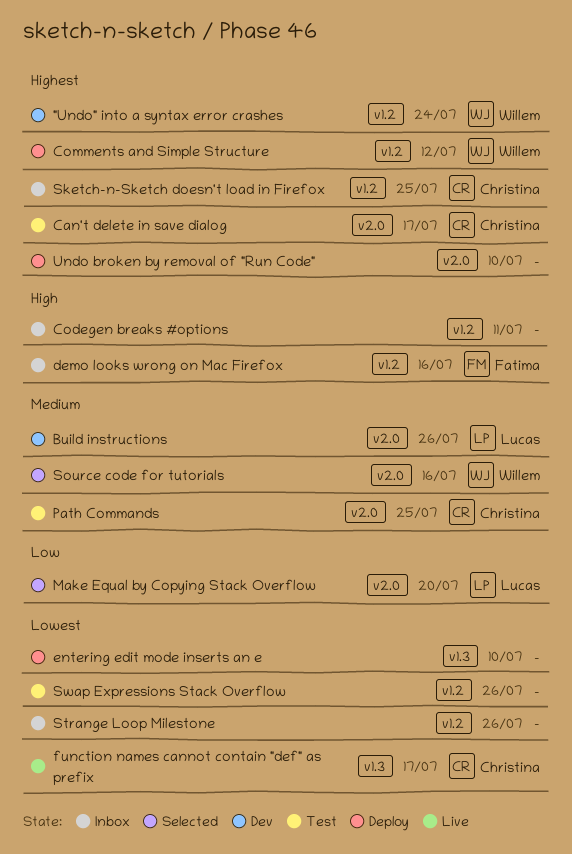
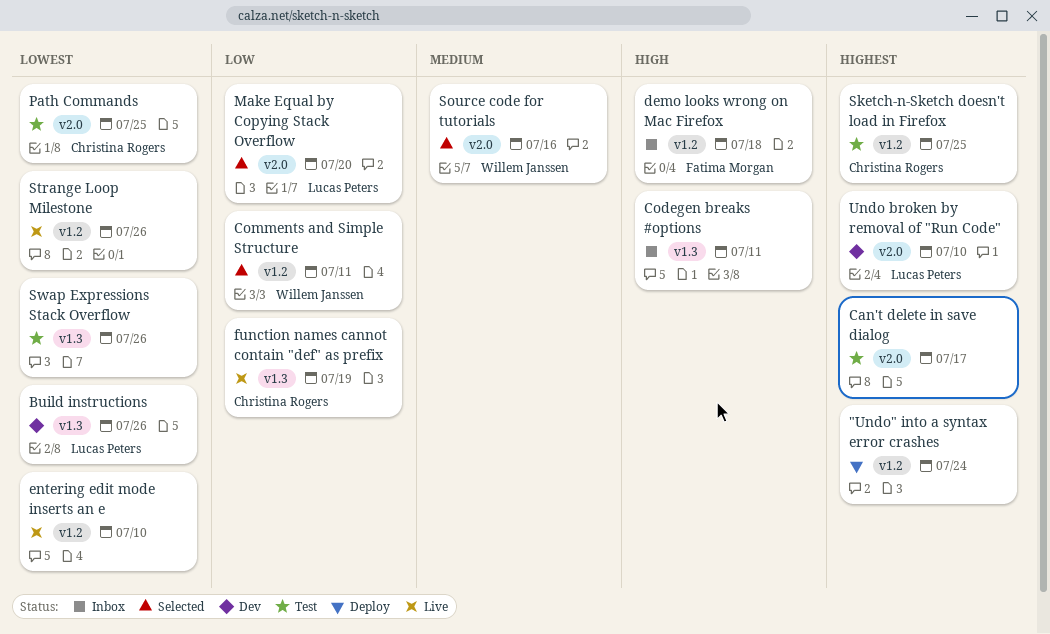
"Undo" into a syntax error crashes, status: Dev -> Deploy
"Undo" into a syntax error crashes, owner: Willem Janssen -> none
Build instructions, priority: Medium -> Lowest
Build instructions, label: v2.0 -> v1.3
Can't delete in save dialog, owner: Christina Rogers -> none
Codegen breaks #options, label: v1.2 -> v1.3
Comments and Simple Structure, status: Deploy -> Selected
Comments and Simple Structure, priority: Highest -> Low
Comments and Simple Structure, due: Jul 12 -> Jul 11
demo looks wrong on Mac Firefox, due: Jul 16 -> Jul 18
entering edit mode inserts an e, status: Deploy -> Live
entering edit mode inserts an e, label: v1.3 -> v1.2
function names cannot contain "def" as prefix, priority: Lowest -> Low
function names cannot contain "def" as prefix, due: Jul 17 -> Jul 19
Path Commands, priority: Medium -> Lowest
Sketch-n-Sketch doesn't load in Firefox, status: Inbox -> Test
Strange Loop Milestone, status: Inbox -> Live
Swap Expressions Stack Overflow, label: v1.2 -> v1.3
Undo broken by removal of "Run Code", status: Deploy -> Dev
Undo broken by removal of "Run Code", owner: none -> Lucas Peters

